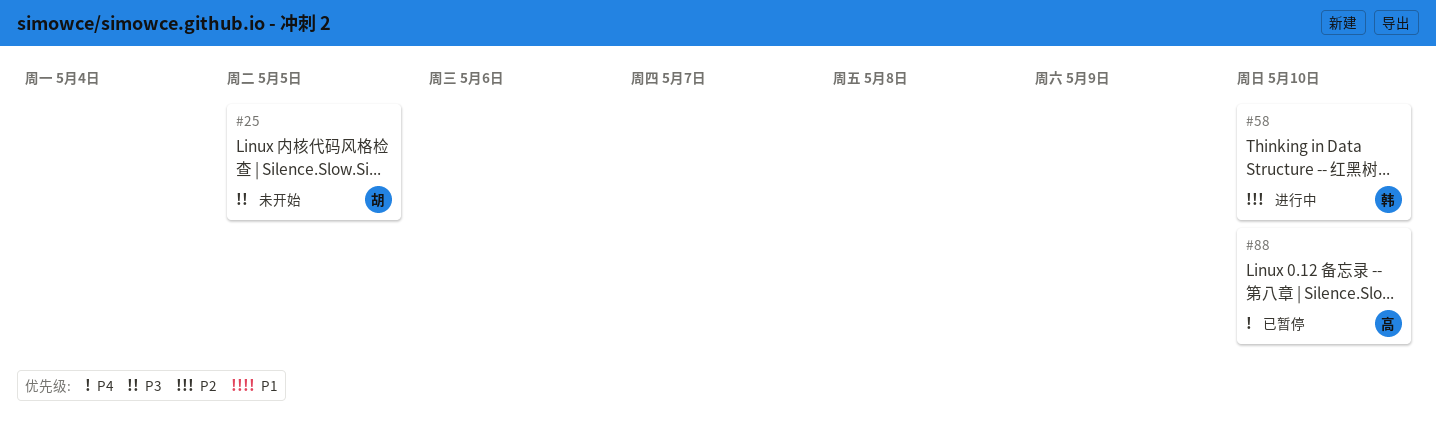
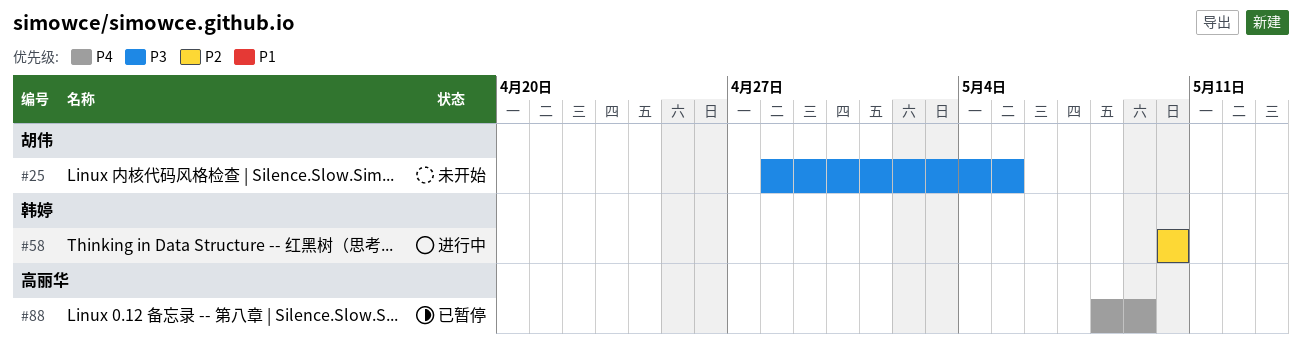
#88, due: May 10 -> May 9

